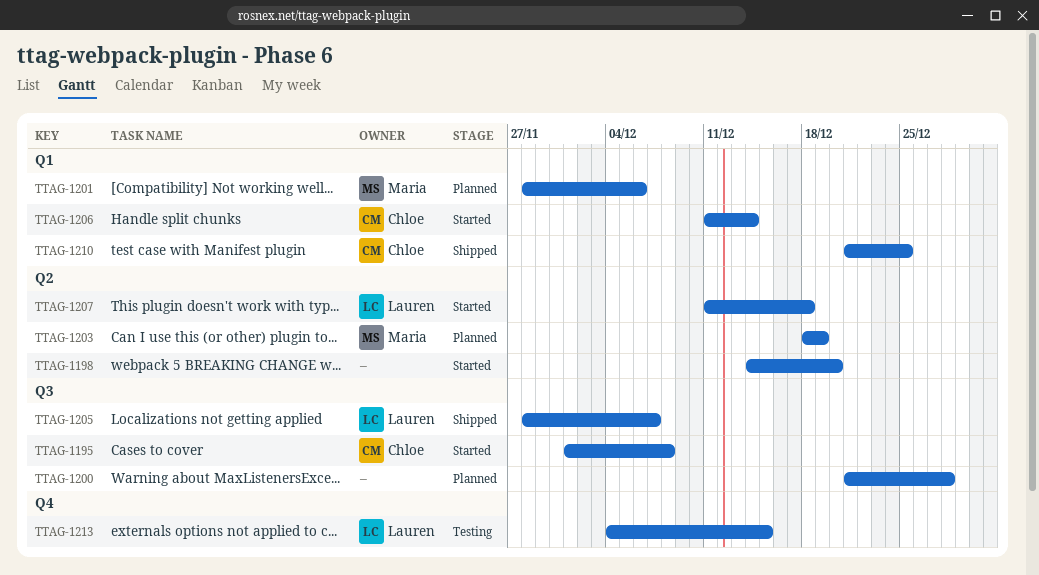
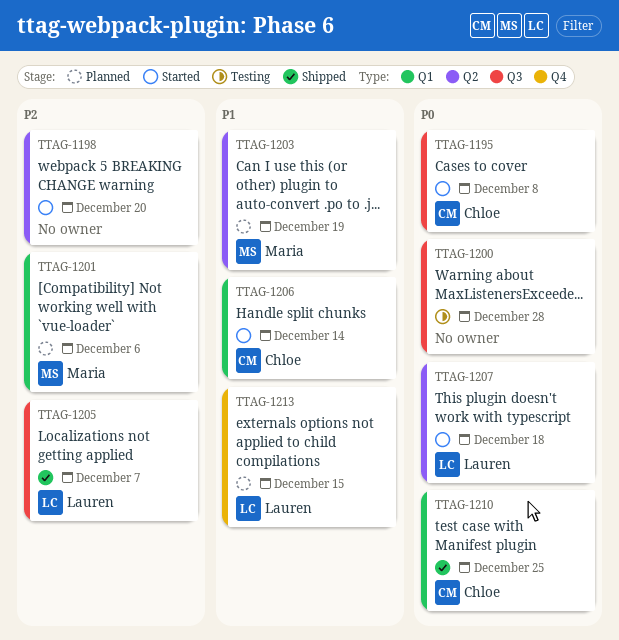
TTAG-1200, status: Planned -> Testing
TTAG-1213, status: Testing -> Planned

